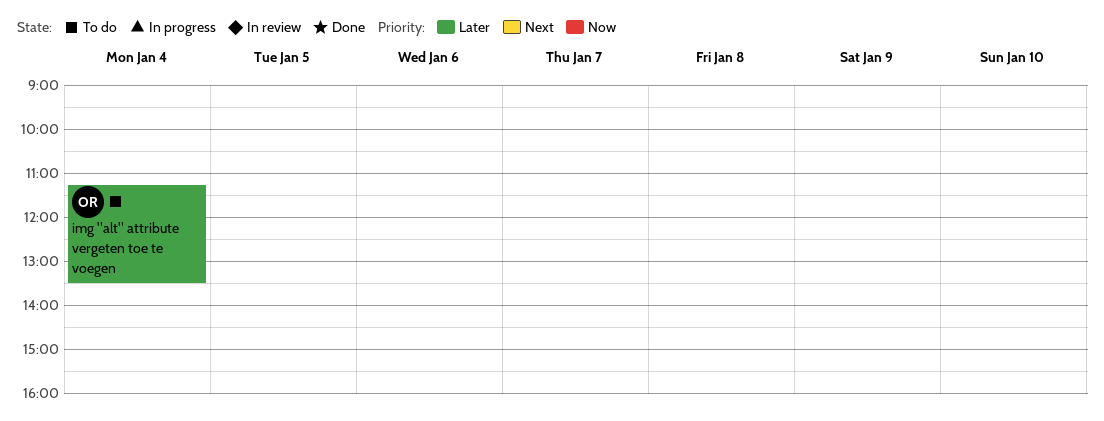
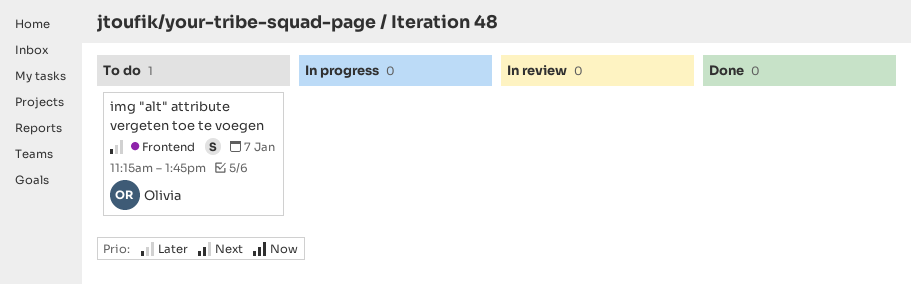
img "alt" attribute vergeten toe te voegen, day: Jan 4 -> Jan 7
img "alt" attribute vergeten toe te voegen, ends: 13:30 -> 13:45

